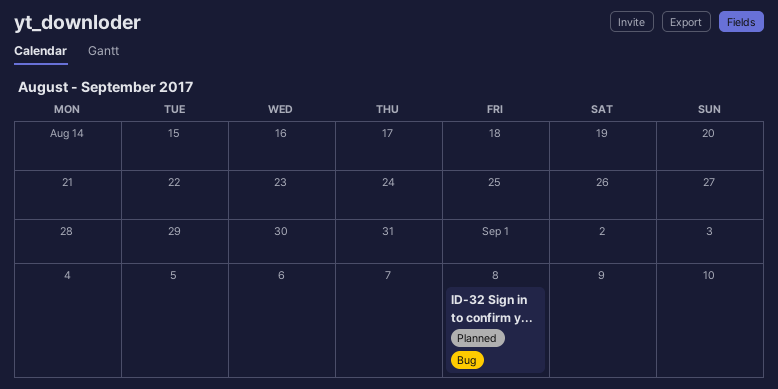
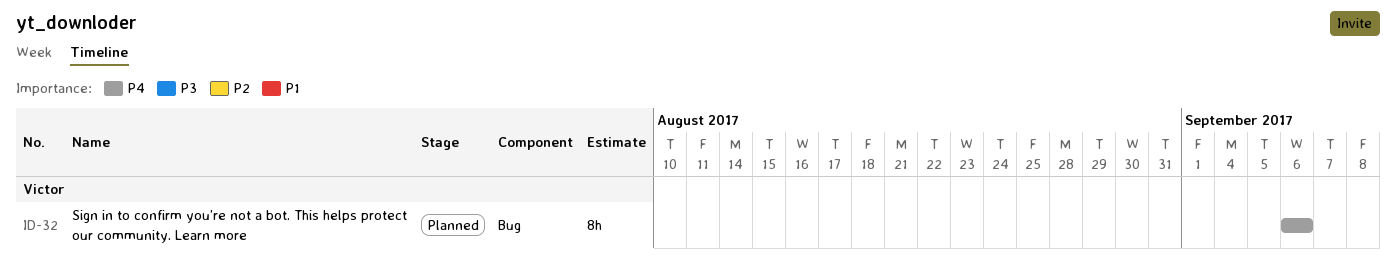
ID-32, due: Sep 8 -> Sep 6

